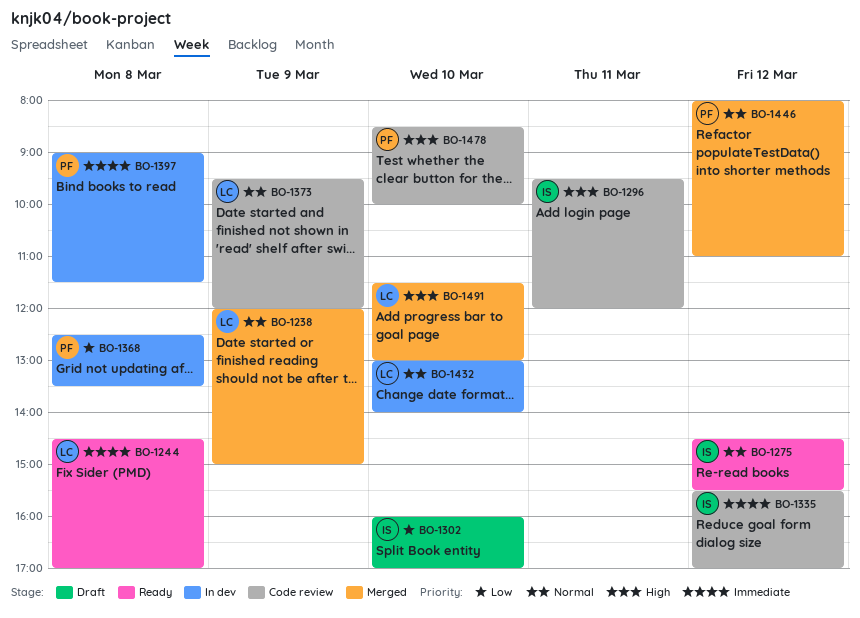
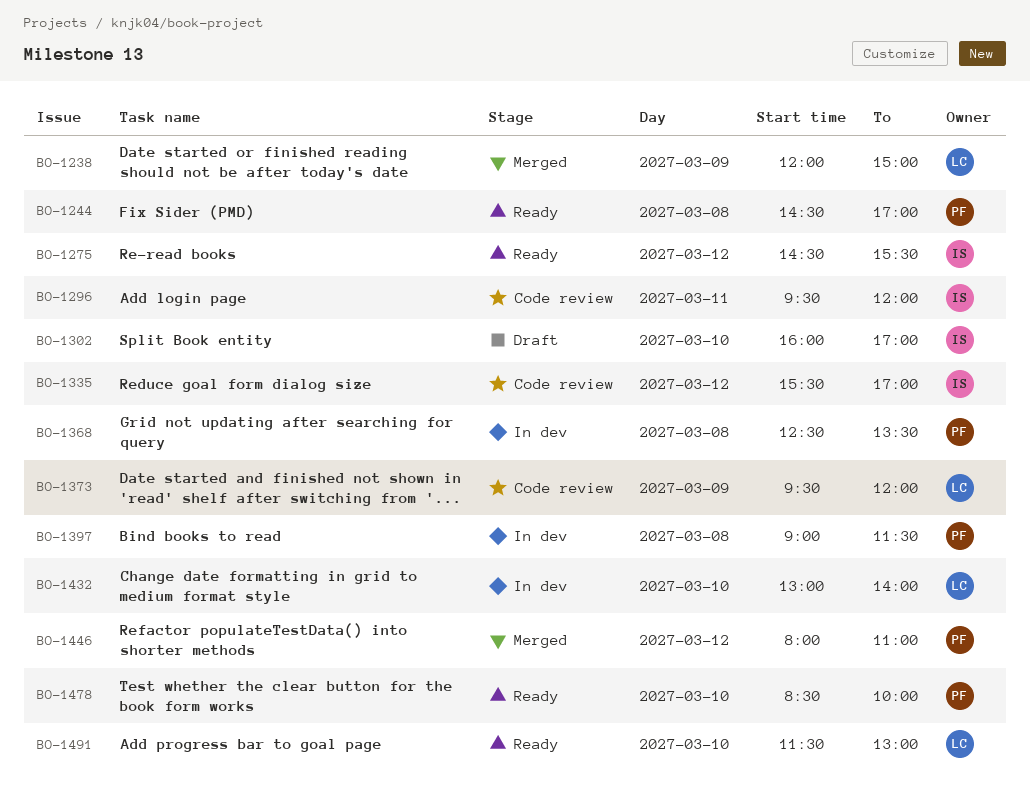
BO-1244, owner: LC -> PF
BO-1478, status: Code review -> Ready
BO-1491, status: Merged -> Ready

